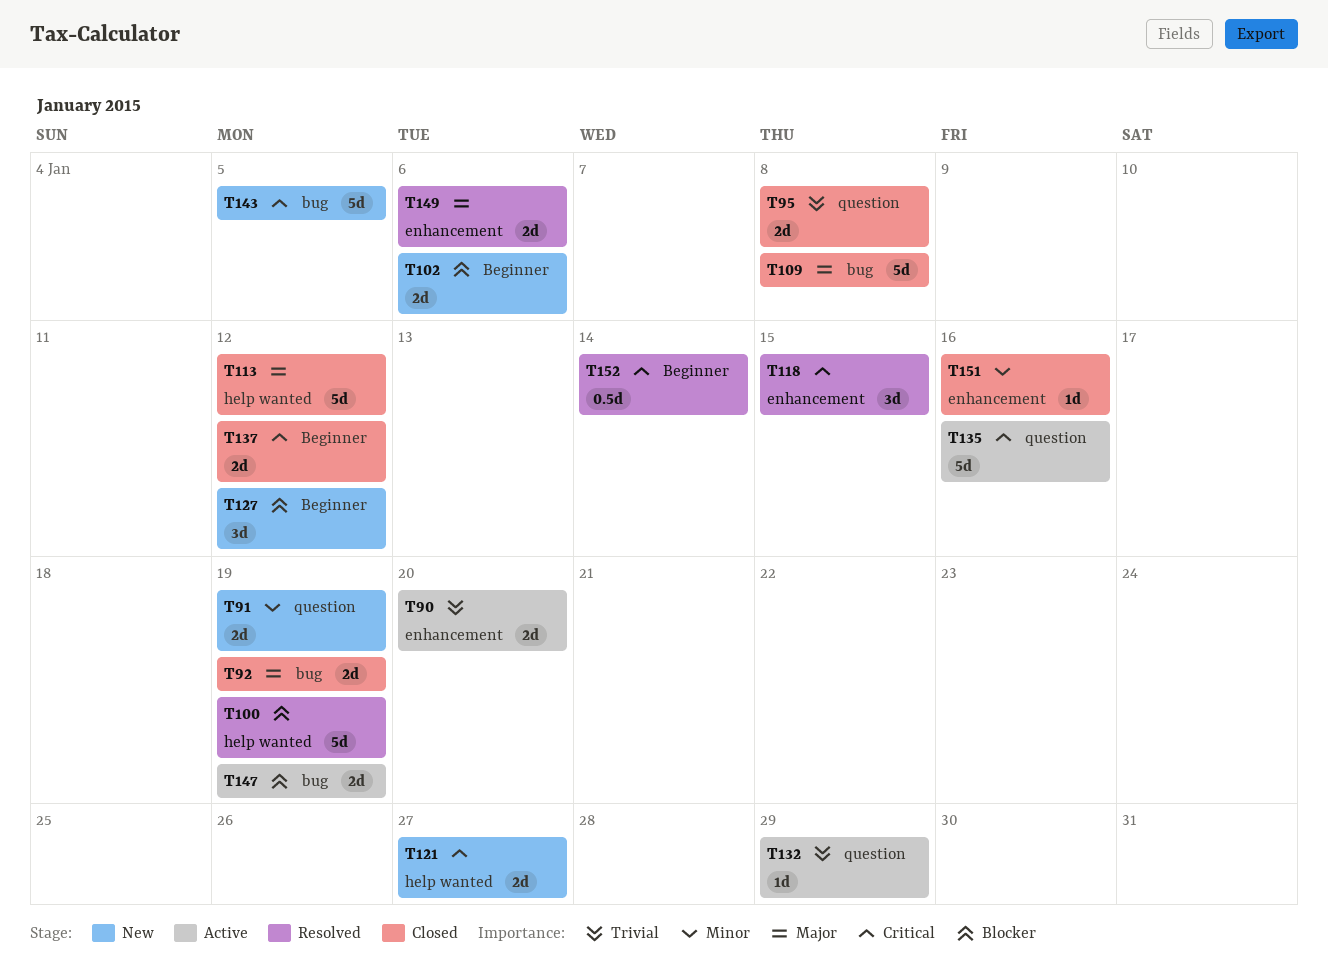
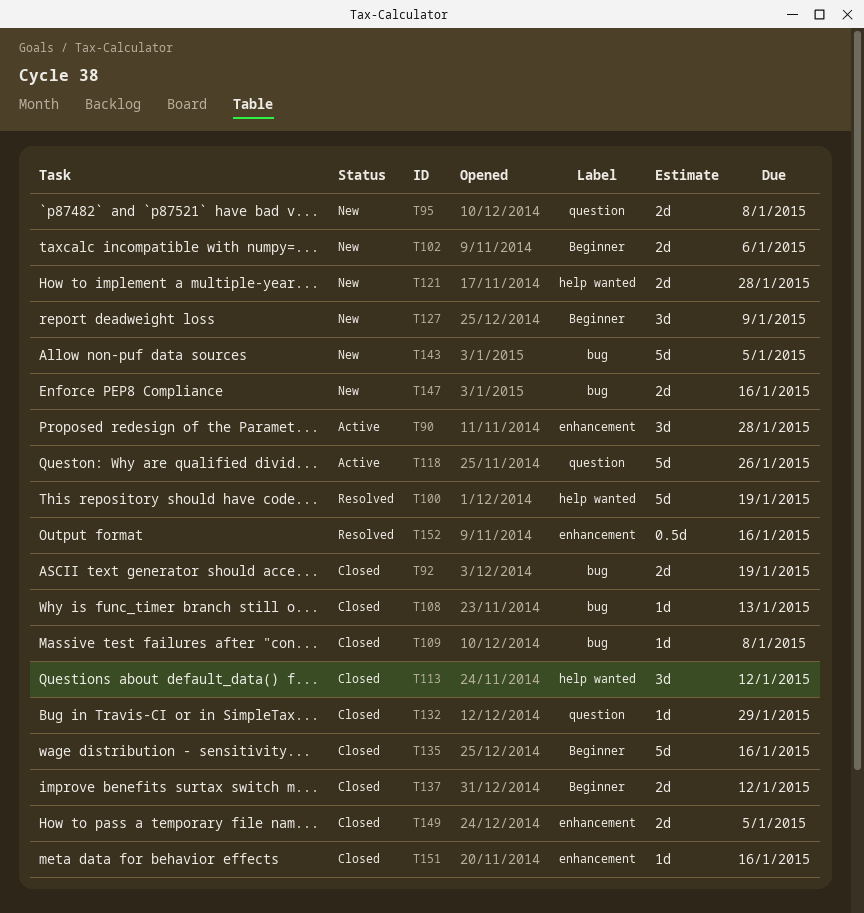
T90, estimate: 2d -> 3d
T90, due: Jan 20 -> Jan 28
T91: present -> none
T95, status: Closed -> New
T108: none -> present
T109, estimate: 5d -> 1d
T113, estimate: 5d -> 3d
T118, status: Resolved -> Active
T118, label: enhancement -> question
T118, estimate: 3d -> 5d
T118, due: Jan 15 -> Jan 26
T121, due: Jan 27 -> Jan 28
T127, due: Jan 12 -> Jan 9
T132, status: Active -> Closed
T135, status: Active -> Closed
T135, label: question -> Beginner
T147, status: Active -> New
T147, due: Jan 19 -> Jan 16
T149, status: Resolved -> Closed
T149, due: Jan 6 -> Jan 5
T152, label: Beginner -> enhancement
T152, due: Jan 14 -> Jan 16

